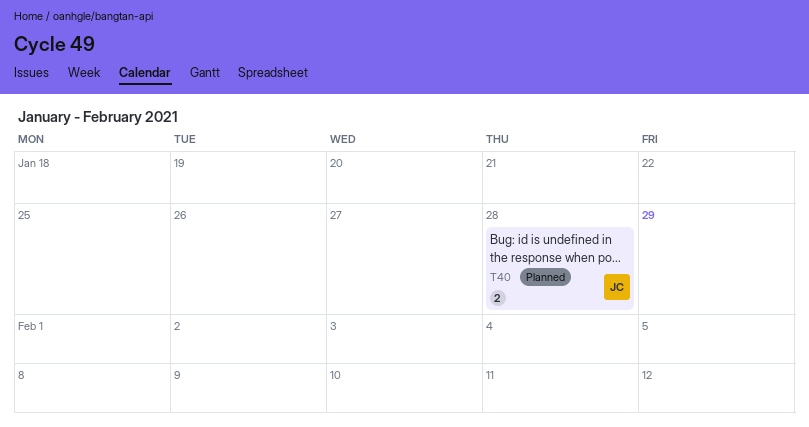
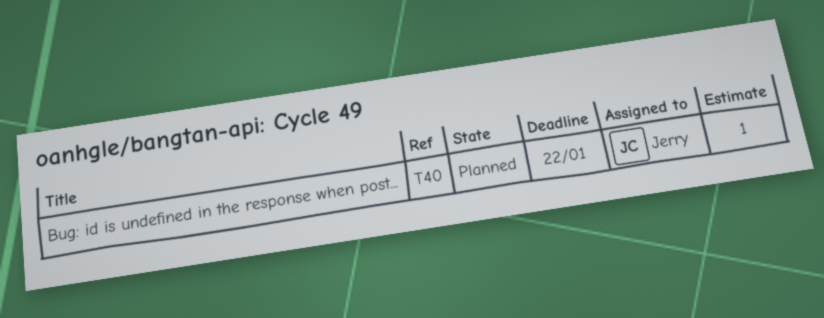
T40, estimate: 2 -> 1
T40, due: Jan 28 -> Jan 22

